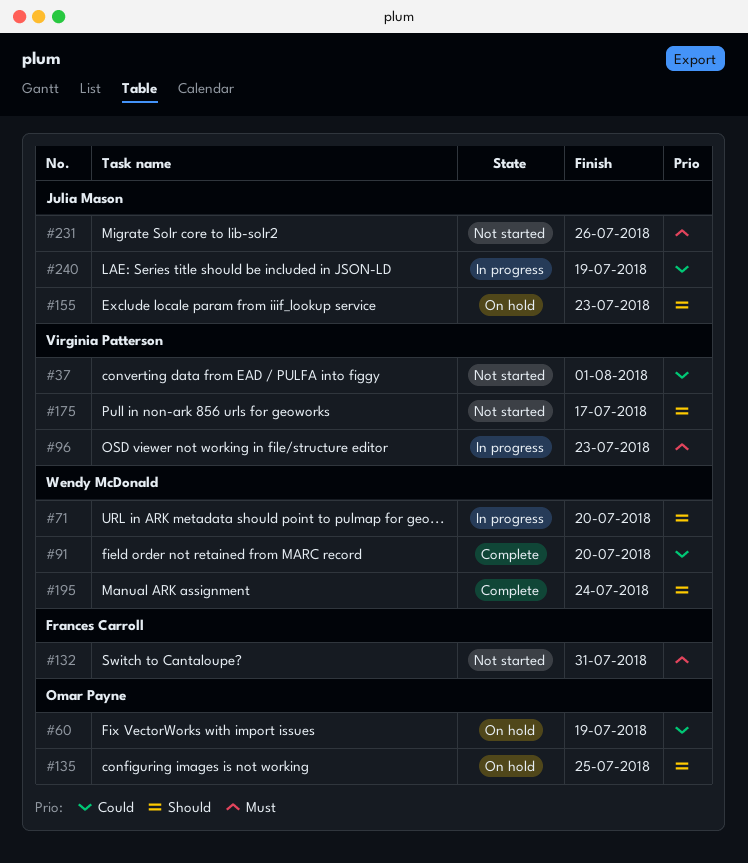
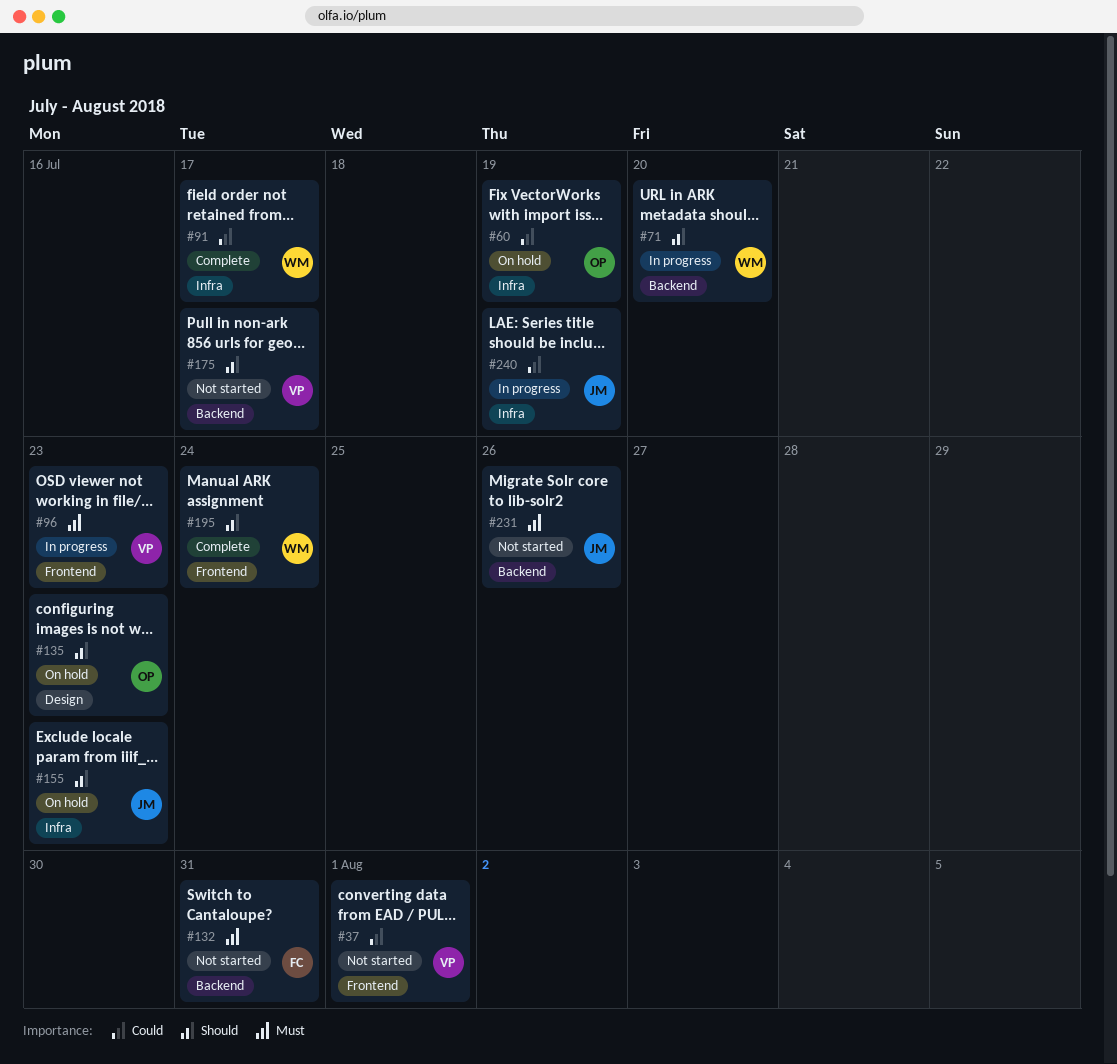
#91, due: Jul 20 -> Jul 17
#135, due: Jul 25 -> Jul 23

